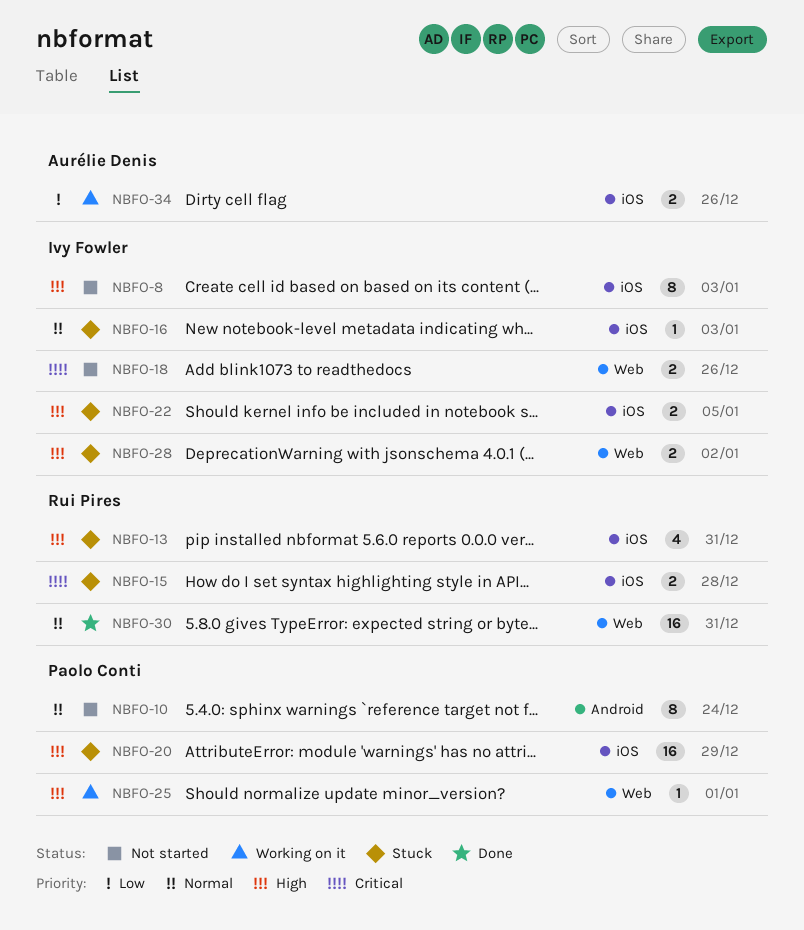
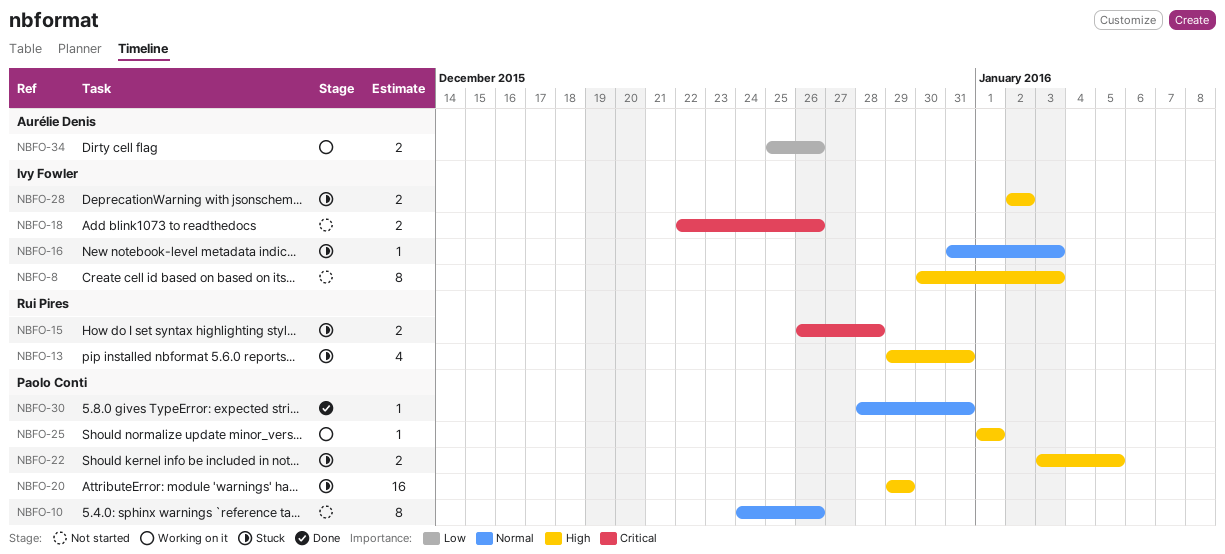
NBFO-10, due: Dec 24 -> Dec 26
NBFO-22, owner: Ivy Fowler -> Paolo Conti
NBFO-30, owner: Rui Pires -> Paolo Conti
NBFO-30, estimate: 16 -> 1

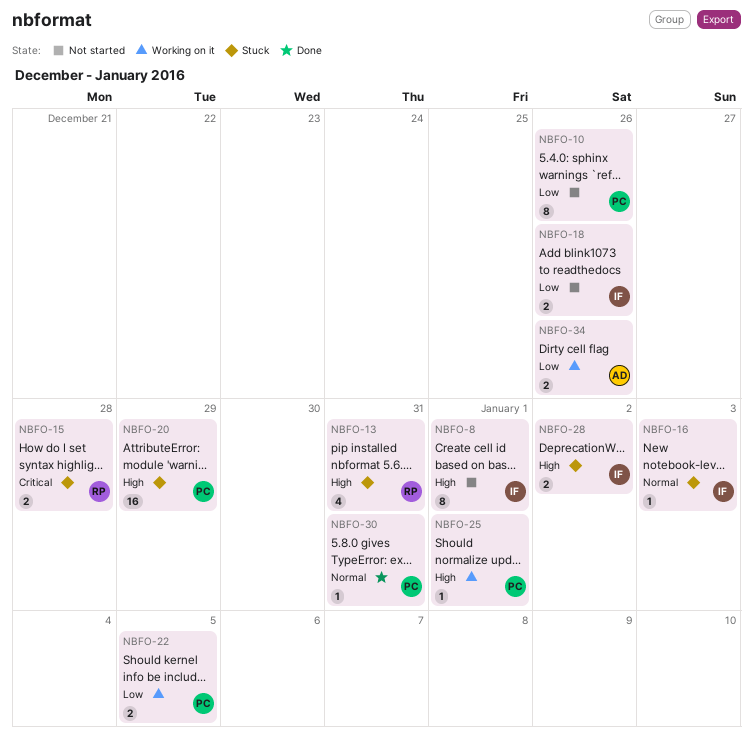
NBFO-8, due: Jan 3 -> Jan 1
NBFO-10, priority: Normal -> Low
NBFO-18, priority: Critical -> Low
NBFO-22, status: Stuck -> Working on it
NBFO-22, priority: High -> Low

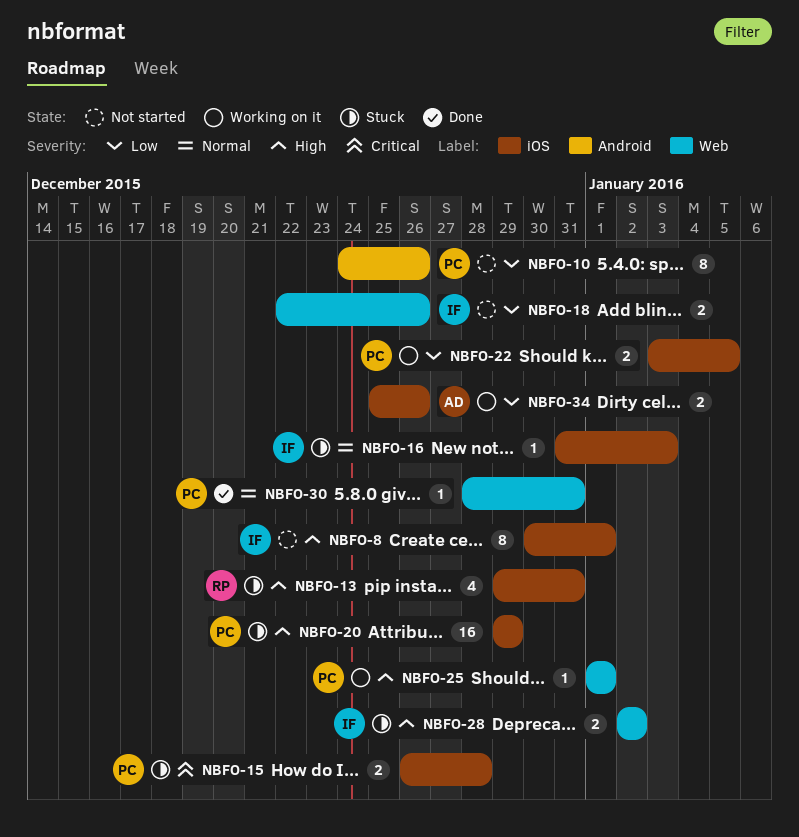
NBFO-15, owner: RP -> PC

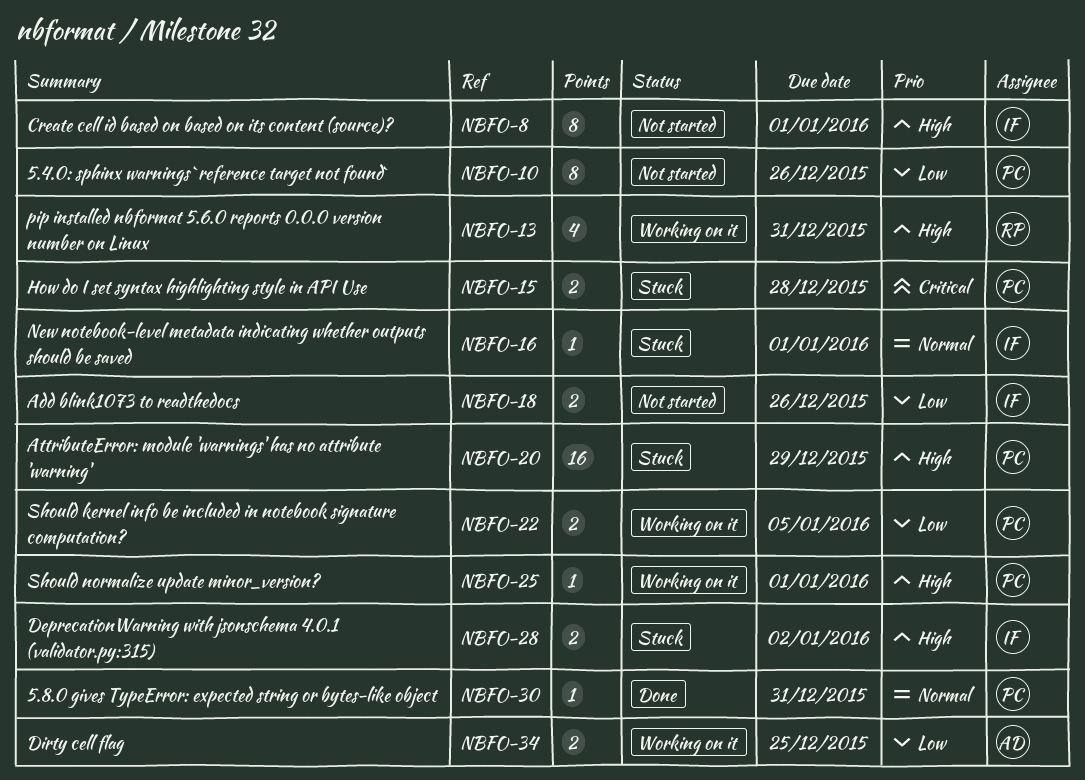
NBFO-13, status: Stuck -> Working on it
NBFO-16, due: Jan 3 -> Jan 1
NBFO-34, due: Dec 26 -> Dec 25

